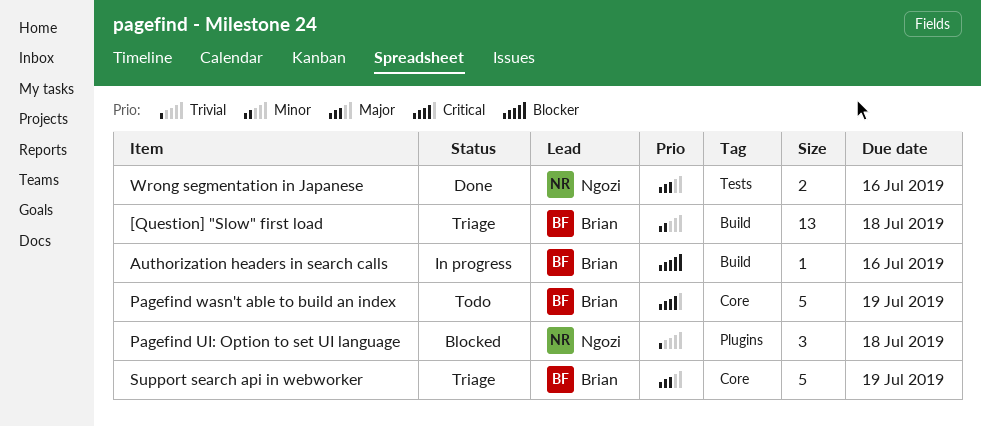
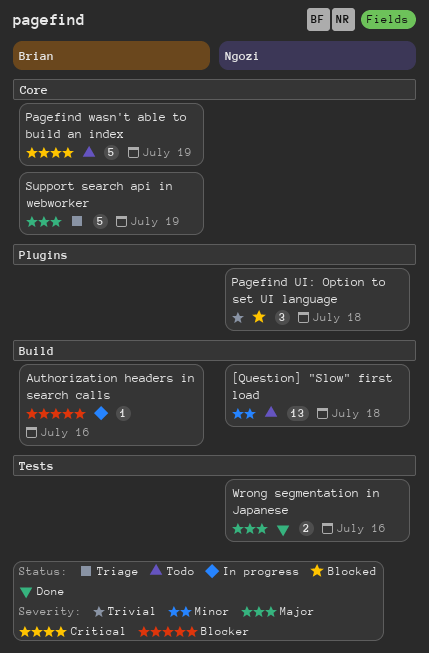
[Question] "Slow" first load, status: Triage -> Todo
[Question] "Slow" first load, owner: Brian -> Ngozi

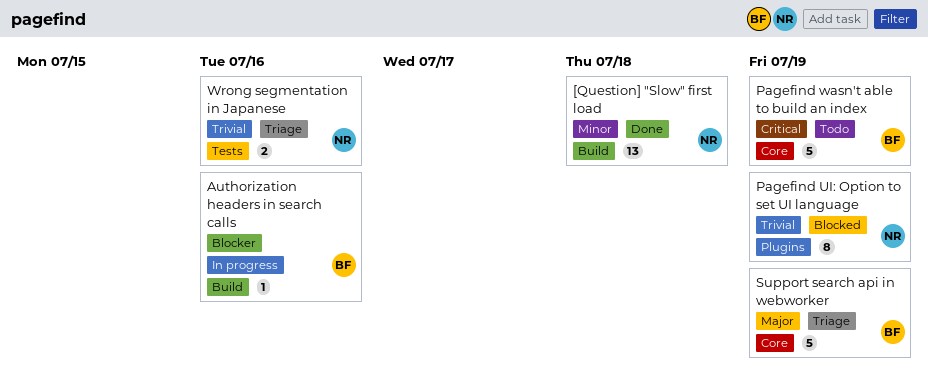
[Question] "Slow" first load, status: Todo -> Done
Pagefind UI: Option to set UI language, estimate: 3 -> 8
Pagefind UI: Option to set UI language, due: Jul 18 -> Jul 19
Wrong segmentation in Japanese, status: Done -> Triage
Wrong segmentation in Japanese, priority: Major -> Trivial

